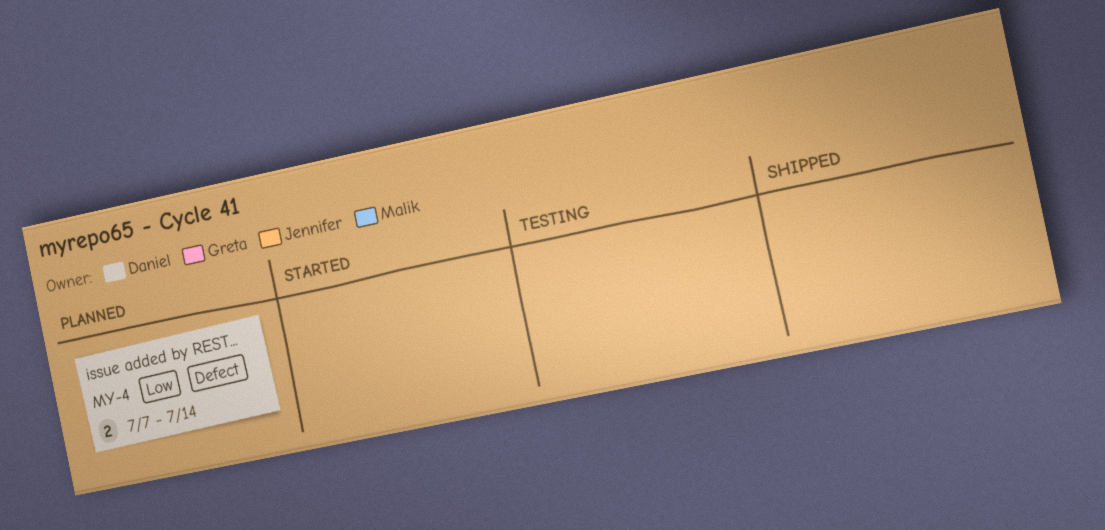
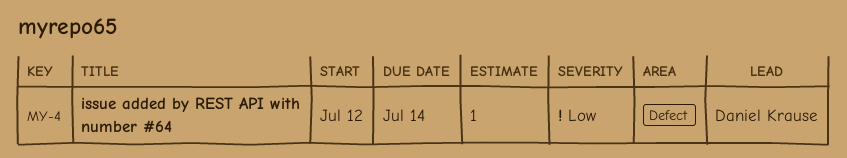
MY-4, estimate: 2 -> 1
MY-4, start: Jul 7 -> Jul 12

